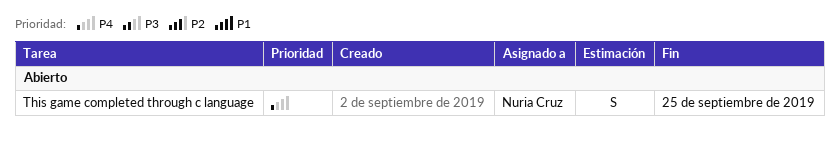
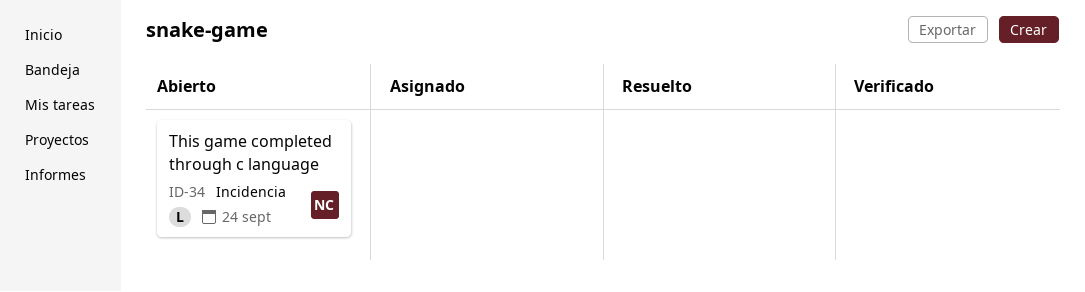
This game completed through c language, estimate: S -> L
This game completed through c language, due: Sep 25 -> Sep 24

